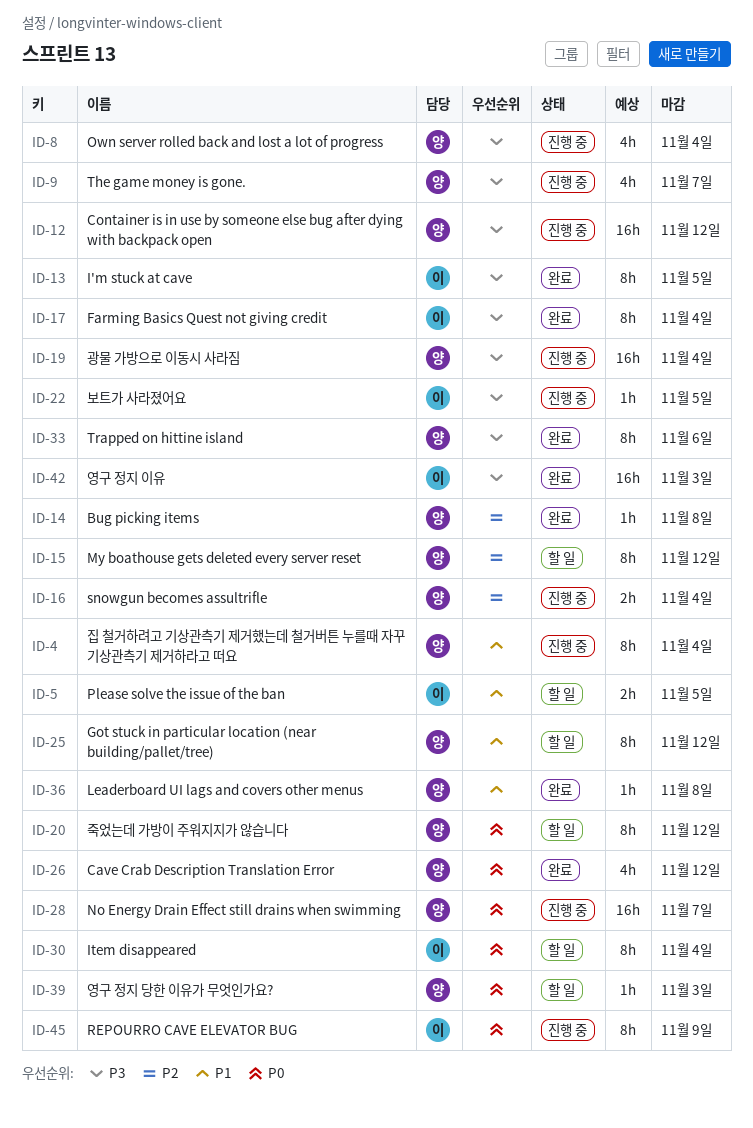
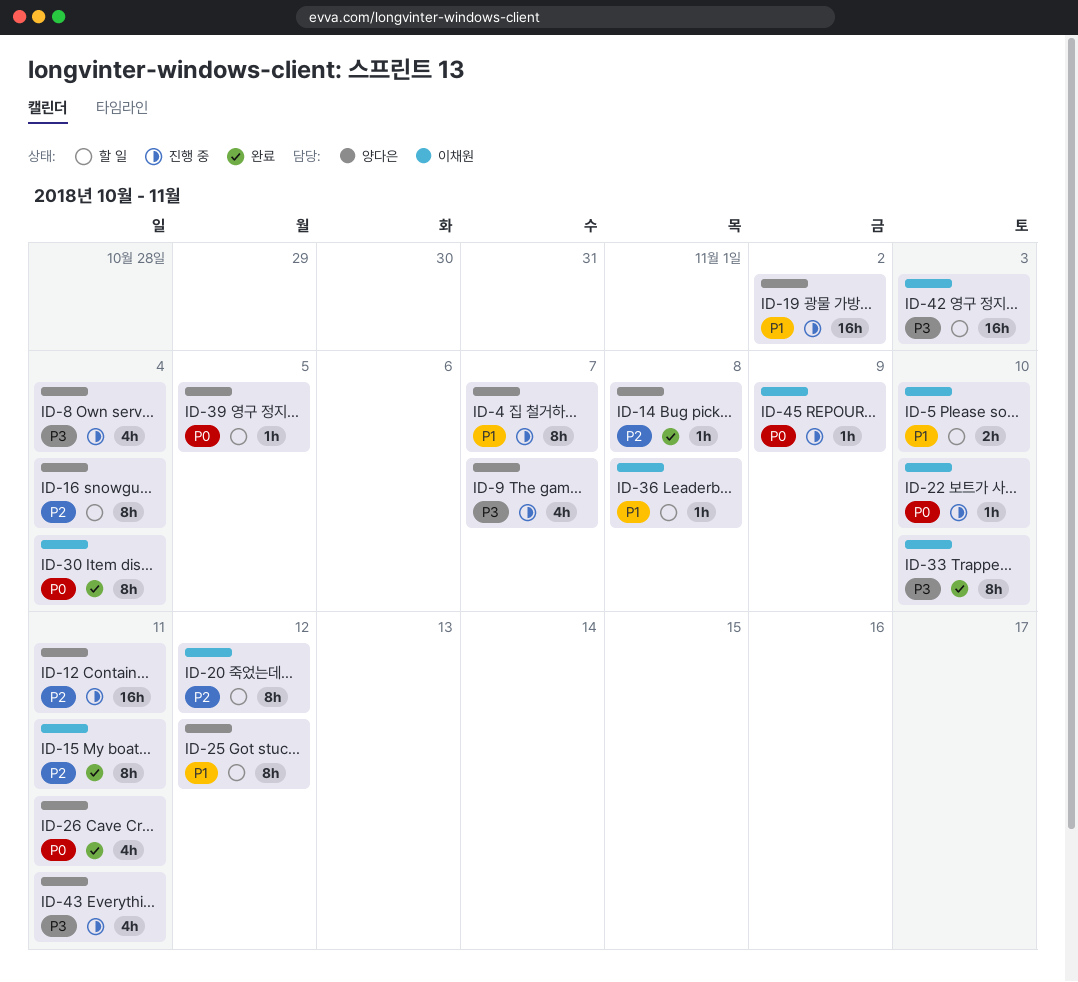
ID-4, due: Nov 4 -> Nov 7
ID-5, due: Nov 5 -> Nov 10
ID-12, priority: P3 -> P2
ID-12, due: Nov 12 -> Nov 11
ID-13: present -> none
ID-15, status: 할 일 -> 완료
ID-15, owner: 양다은 -> 이채원
ID-15, due: Nov 12 -> Nov 11
ID-16, status: 진행 중 -> 할 일
ID-16, estimate: 2h -> 8h
ID-17: present -> none
ID-19, priority: P3 -> P1
ID-19, due: Nov 4 -> Nov 2
ID-20, owner: 양다은 -> 이채원
ID-20, priority: P0 -> P2
ID-22, priority: P3 -> P0
ID-22, due: Nov 5 -> Nov 10
ID-26, due: Nov 12 -> Nov 11
ID-28: present -> none
ID-30, status: 할 일 -> 완료
ID-33, owner: 양다은 -> 이채원
ID-33, due: Nov 6 -> Nov 10
ID-36, status: 완료 -> 할 일
ID-36, owner: 양다은 -> 이채원
ID-39, due: Nov 3 -> Nov 5
ID-42, status: 완료 -> 할 일
ID-43: none -> present
ID-45, estimate: 8h -> 1h

